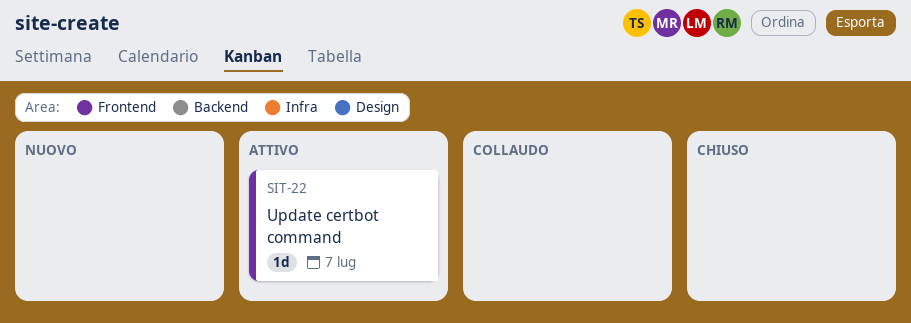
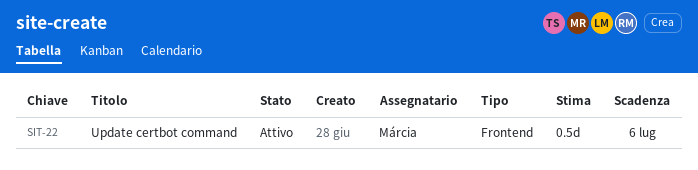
SIT-22, estimate: 1d -> 0.5d
SIT-22, due: Jul 7 -> Jul 6

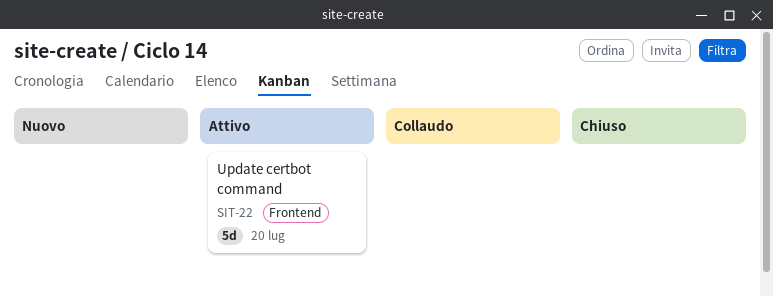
SIT-22, estimate: 0.5d -> 5d
SIT-22, due: Jul 6 -> Jul 20

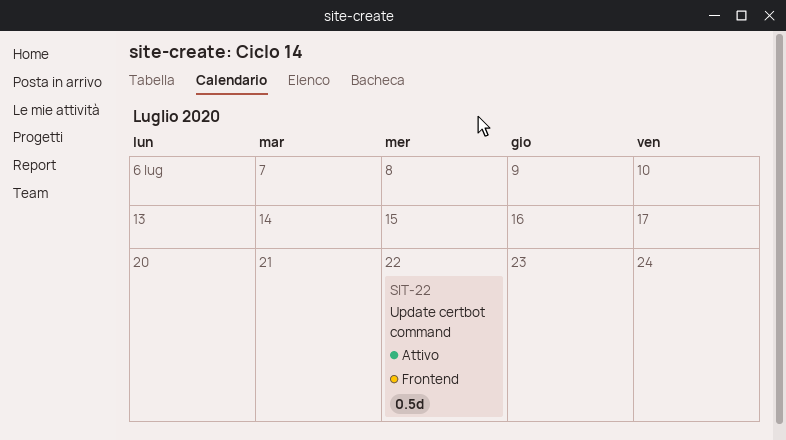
SIT-22, estimate: 5d -> 0.5d
SIT-22, due: Jul 20 -> Jul 22

